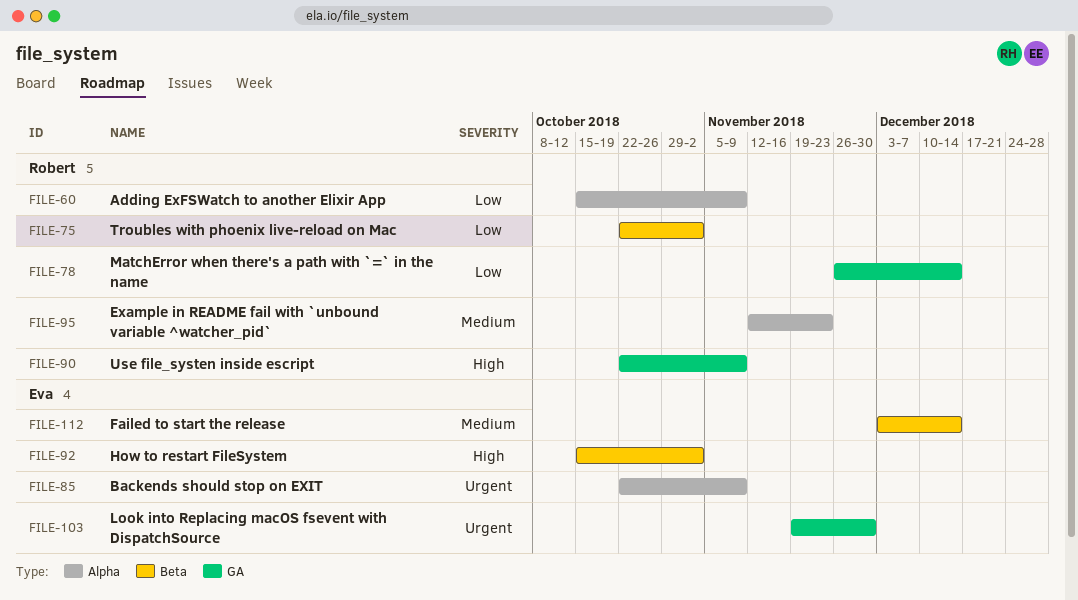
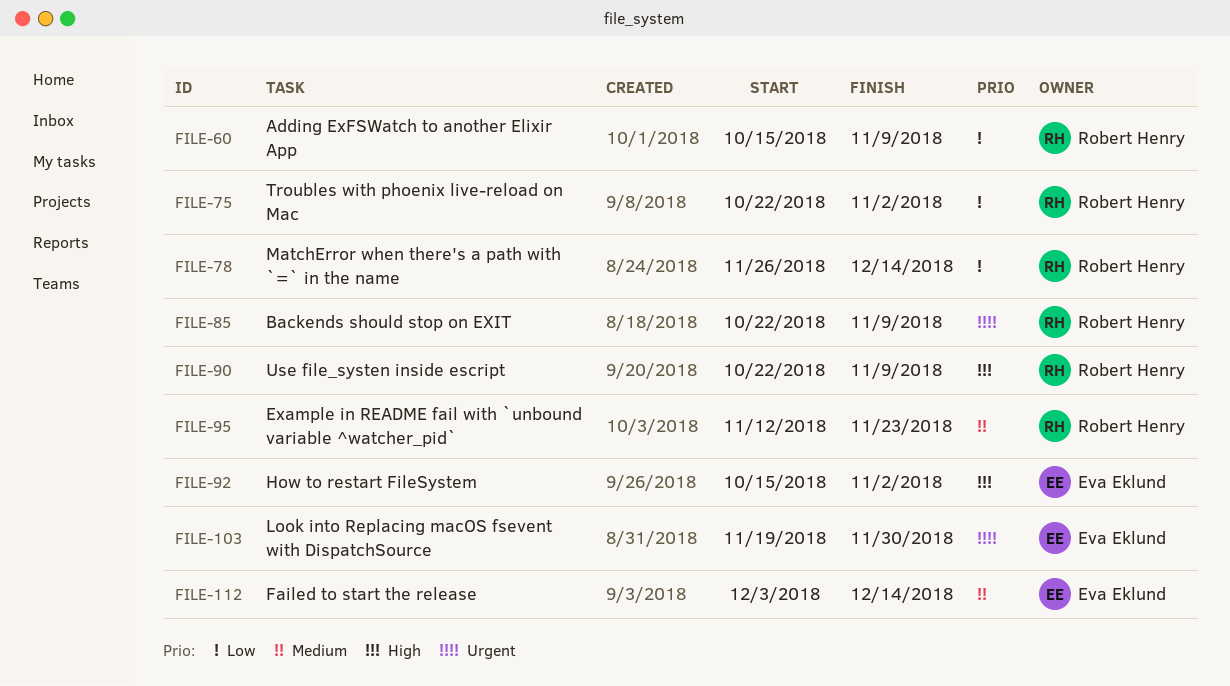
FILE-85, owner: Eva Eklund -> Robert Henry

